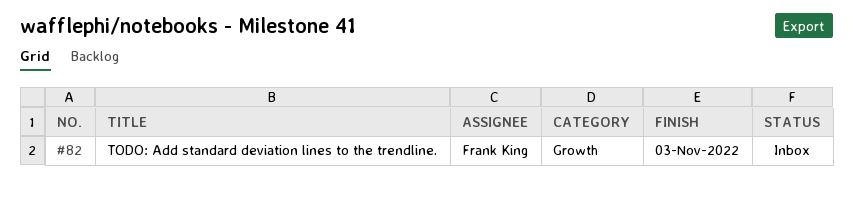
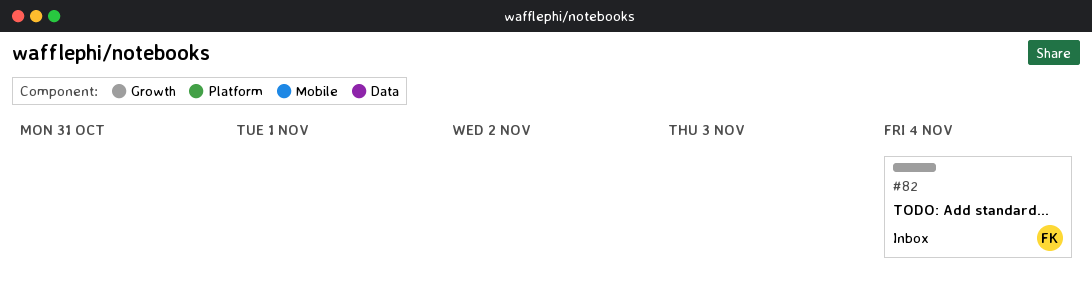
#82, due: Nov 3 -> Nov 4

